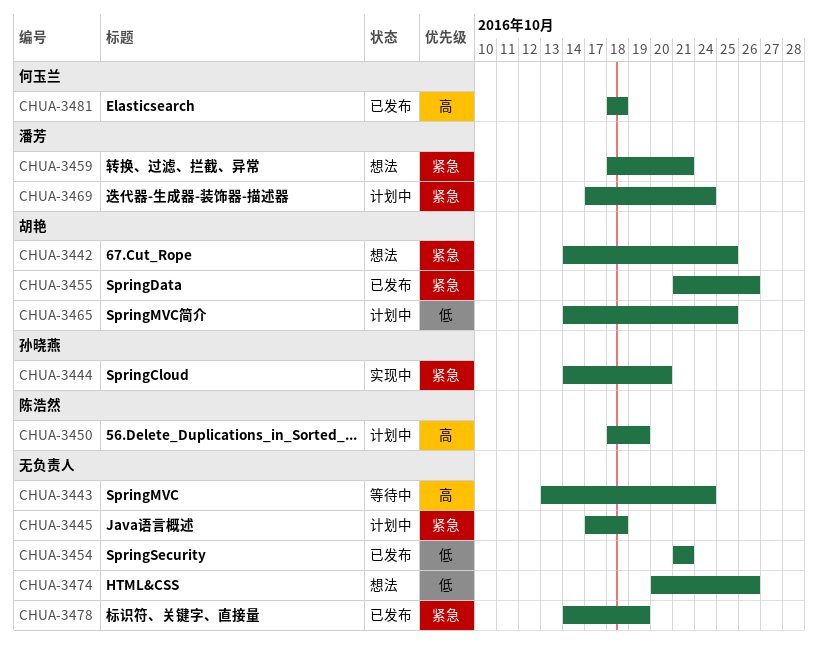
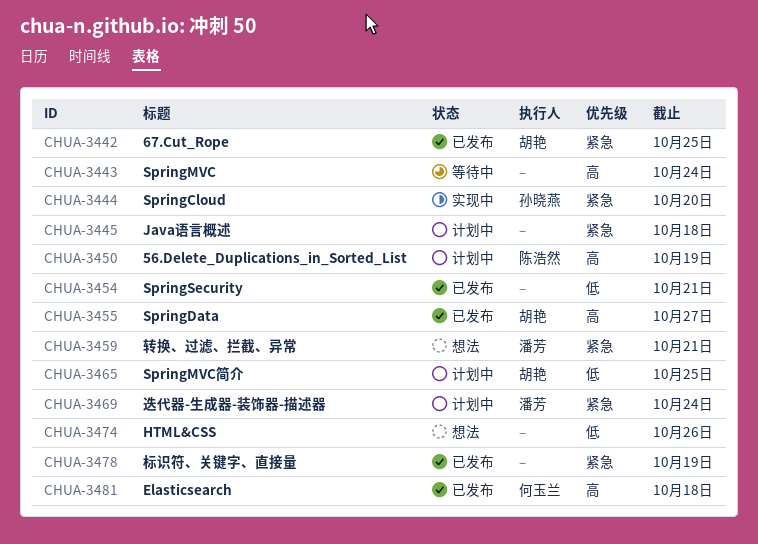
CHUA-3442, status: 想法 -> 已发布
CHUA-3455, priority: 紧急 -> 高
CHUA-3455, due: Oct 26 -> Oct 27

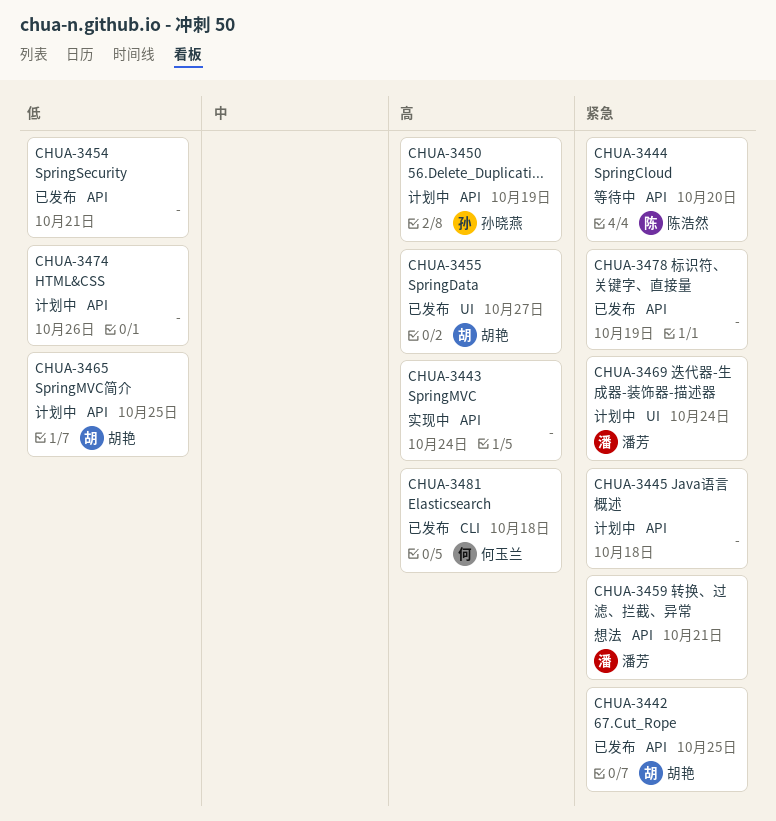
CHUA-3443, status: 等待中 -> 实现中
CHUA-3444, status: 实现中 -> 等待中
CHUA-3444, owner: 孙晓燕 -> 陈浩然
CHUA-3450, owner: 陈浩然 -> 孙晓燕
CHUA-3474, status: 想法 -> 计划中

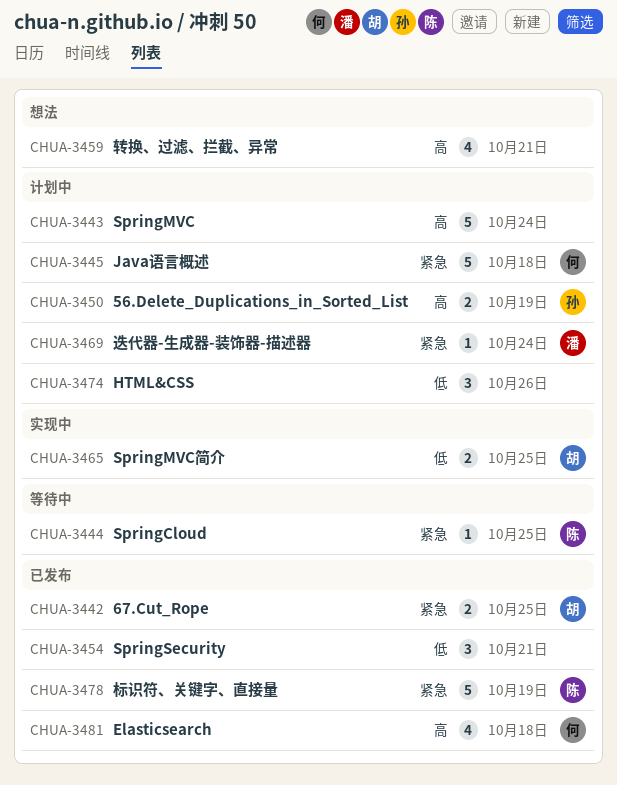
CHUA-3443, status: 实现中 -> 计划中
CHUA-3444, due: Oct 20 -> Oct 25
CHUA-3445, owner: none -> 何玉兰
CHUA-3455: present -> none
CHUA-3459, owner: 潘芳 -> none
CHUA-3459, priority: 紧急 -> 高
CHUA-3465, status: 计划中 -> 实现中
CHUA-3478, owner: none -> 陈浩然

